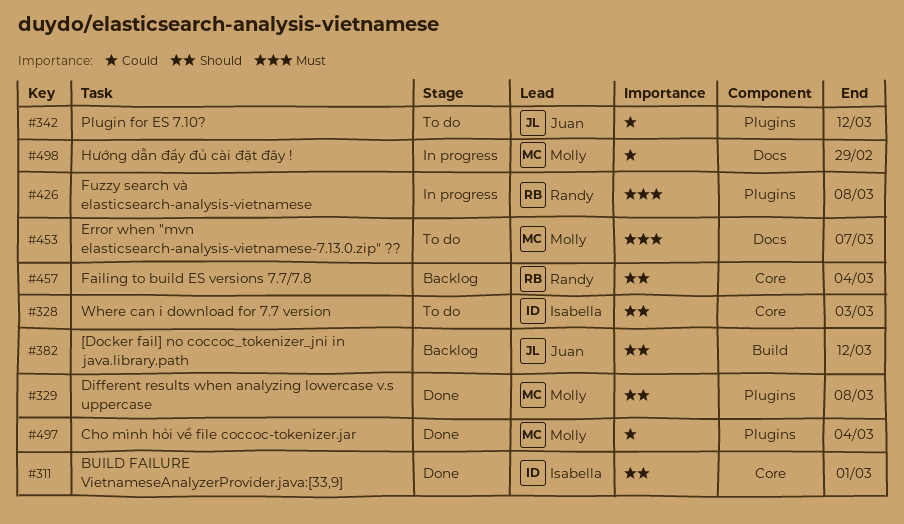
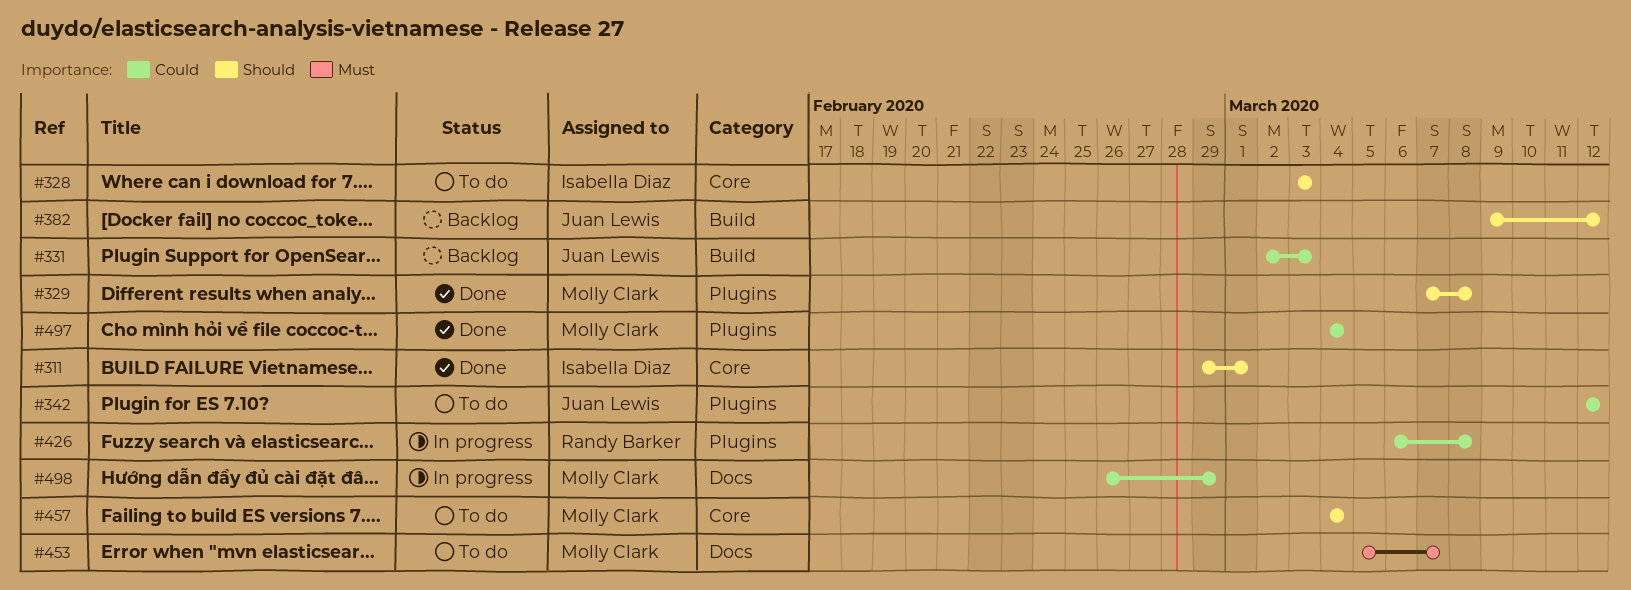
#331: none -> present
#426, priority: Must -> Could
#457, status: Backlog -> To do
#457, owner: Randy Barker -> Molly Clark

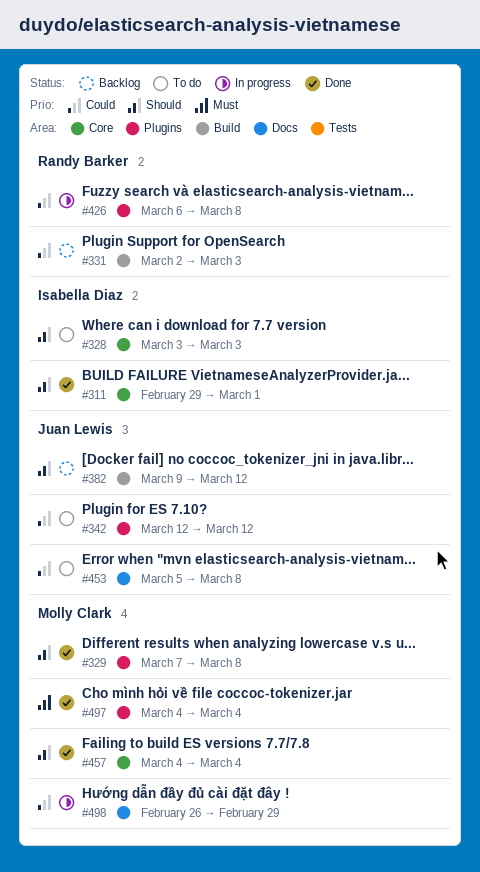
#331, owner: Juan Lewis -> Randy Barker
#453, owner: Molly Clark -> Juan Lewis
#453, priority: Must -> Could
#453, due: Mar 7 -> Mar 8
#457, status: To do -> Done
#497, priority: Could -> Must

